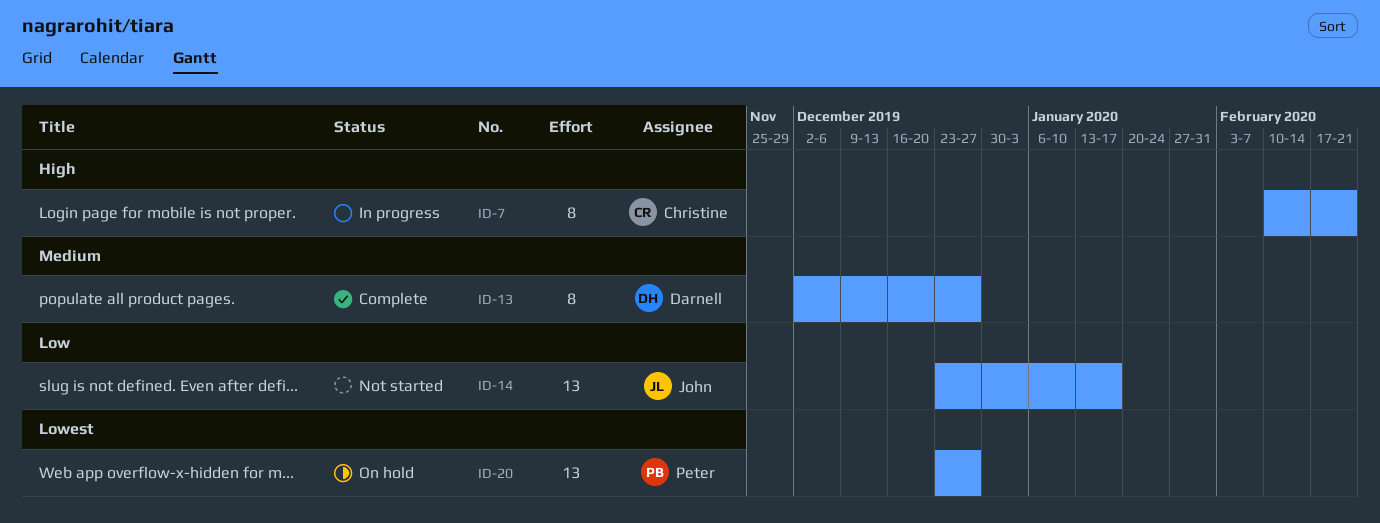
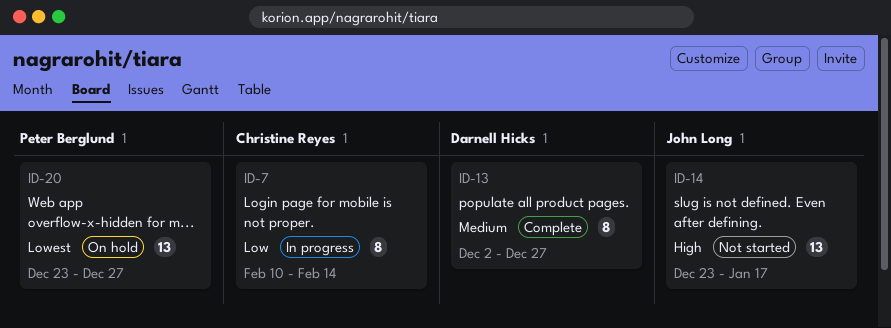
ID-7, priority: High -> Low
ID-7, due: Feb 21 -> Feb 14
ID-14, priority: Low -> High

